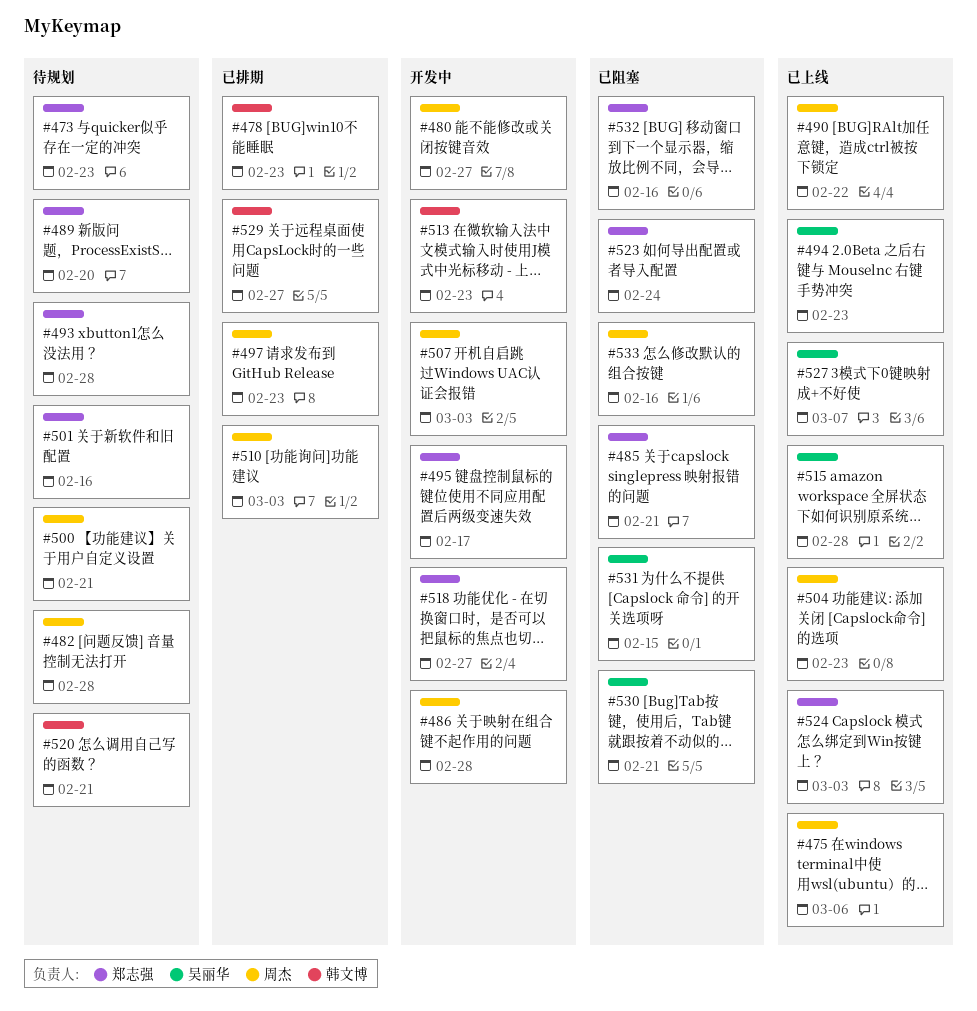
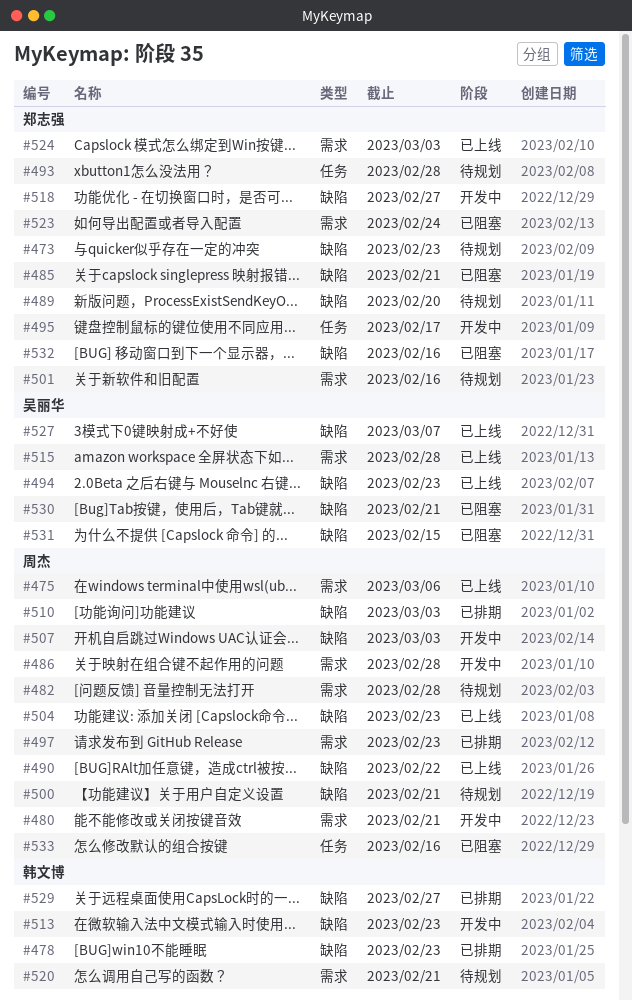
#480, due: Feb 27 -> Feb 21

